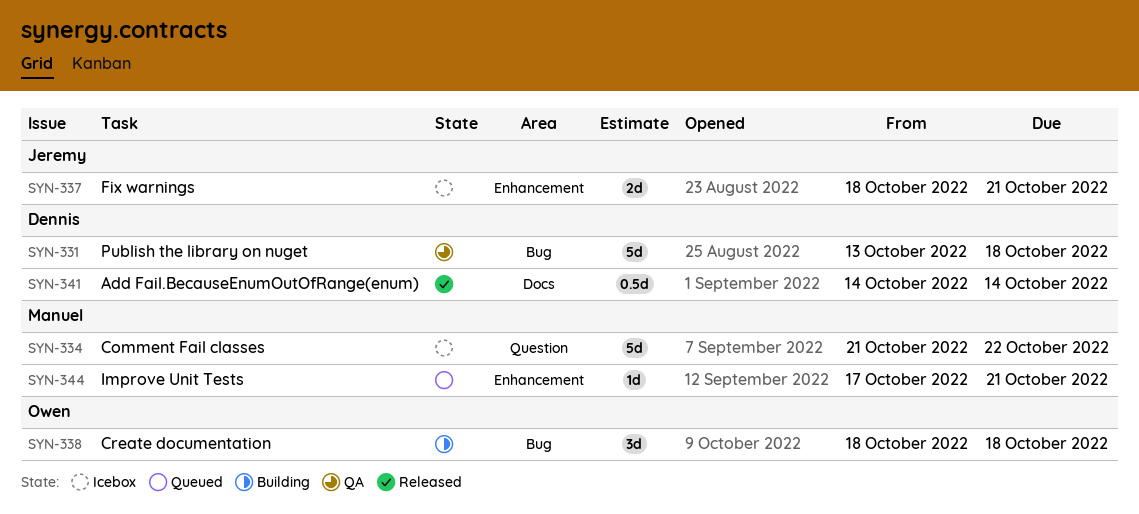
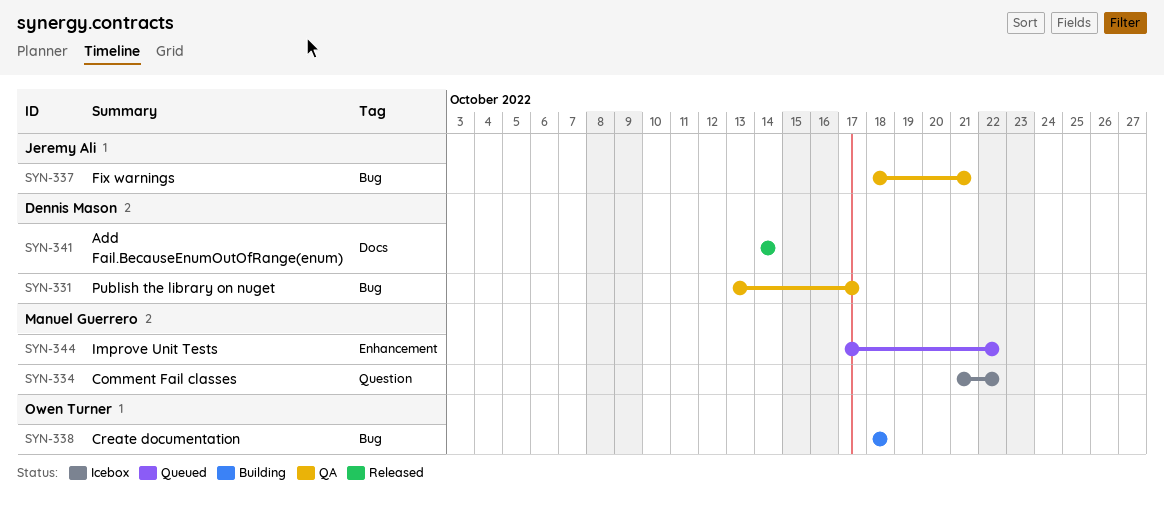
SYN-331, due: Oct 18 -> Oct 17
SYN-337, status: Icebox -> QA
SYN-337, label: Enhancement -> Bug
SYN-344, due: Oct 21 -> Oct 22

